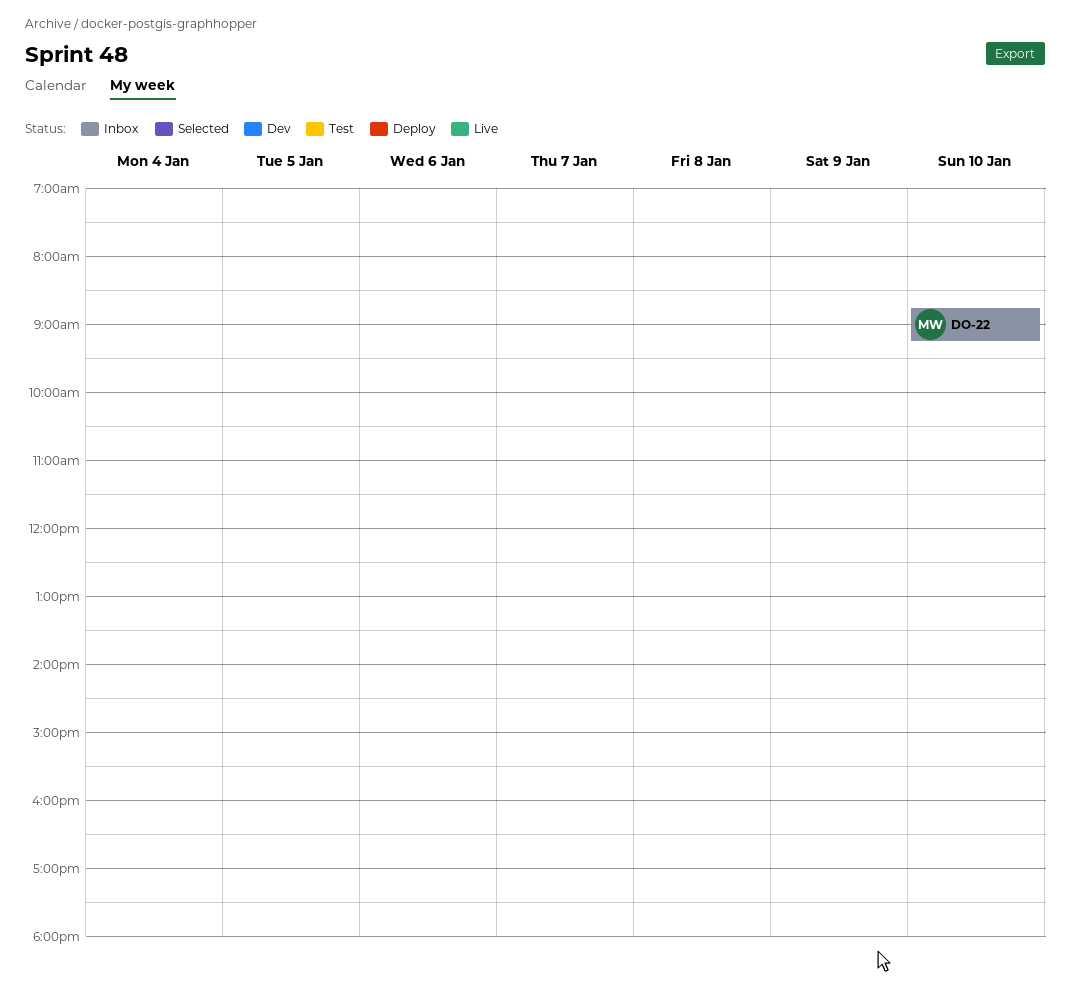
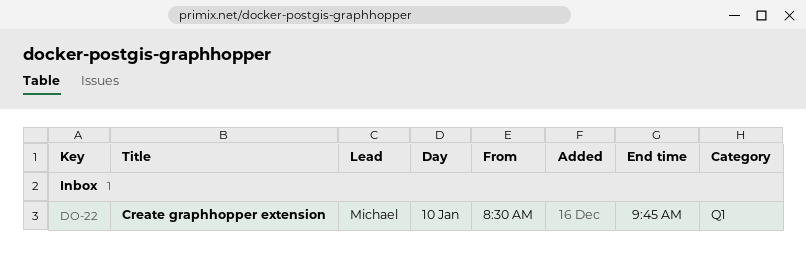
DO-22, begins: 08:45 -> 08:30
DO-22, ends: 09:15 -> 09:45

